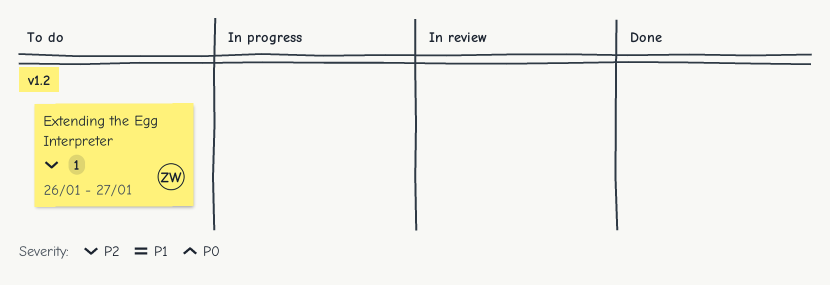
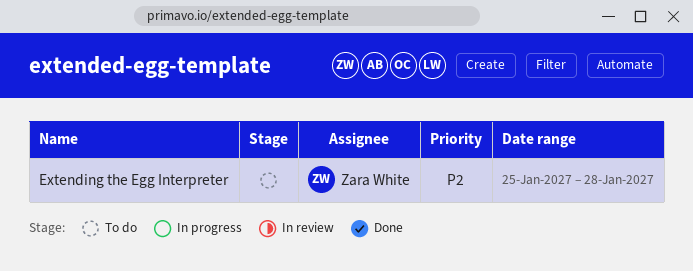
Extending the Egg Interpreter, start: Jan 26 -> Jan 25
Extending the Egg Interpreter, due: Jan 27 -> Jan 28

